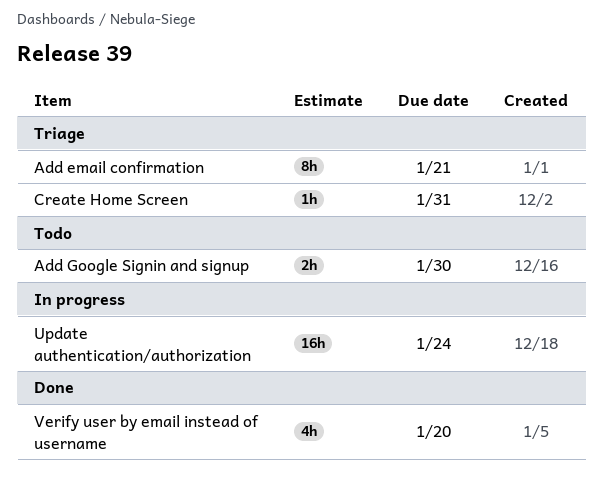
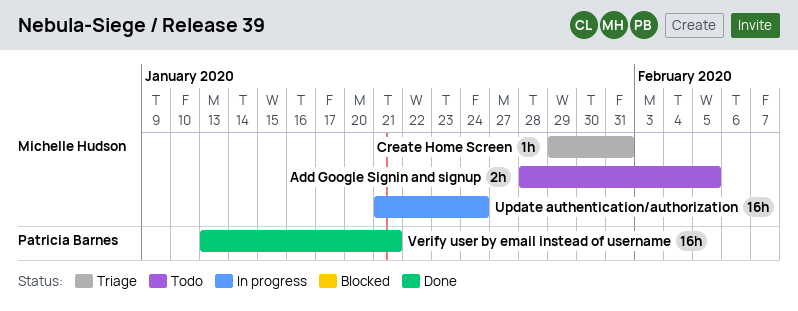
Add email confirmation: present -> none
Add Google Signin and signup, due: Jan 30 -> Feb 5
Verify user by email instead of username, estimate: 4h -> 16h
Verify user by email instead of username, due: Jan 20 -> Jan 21

